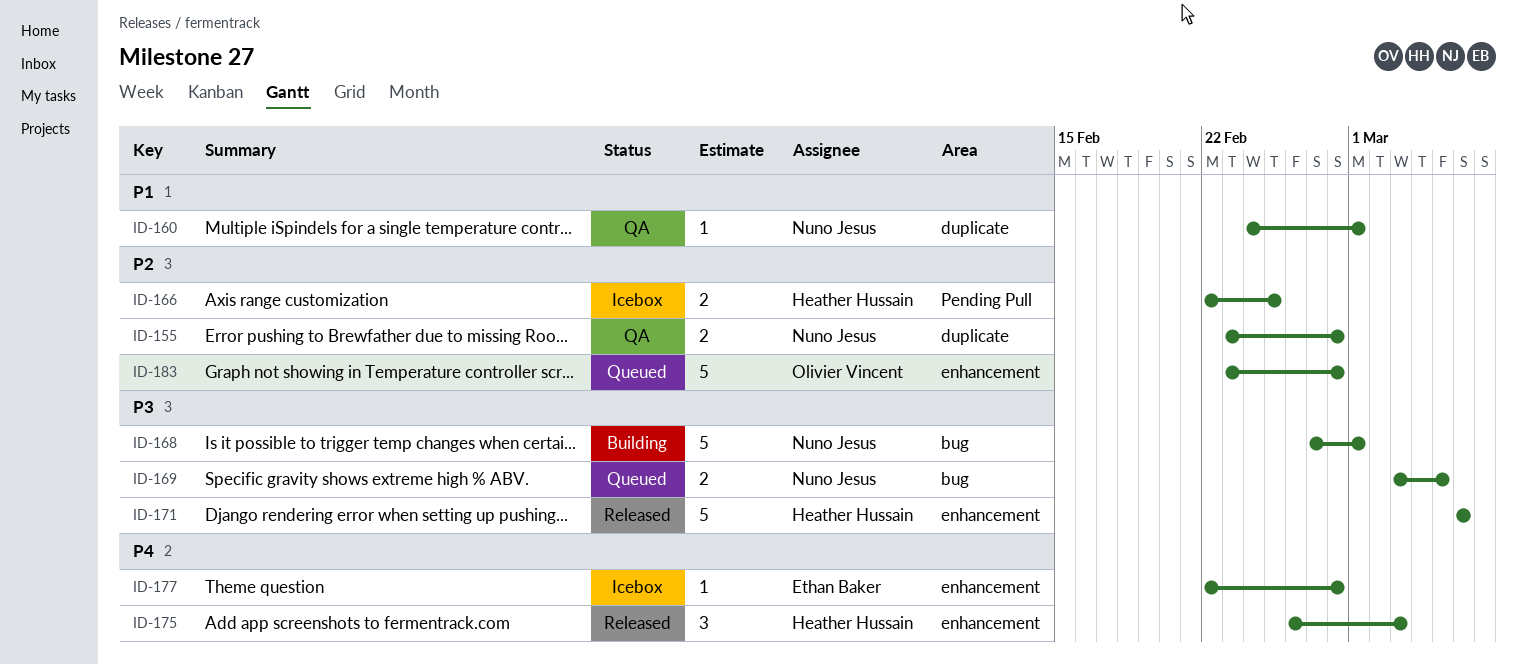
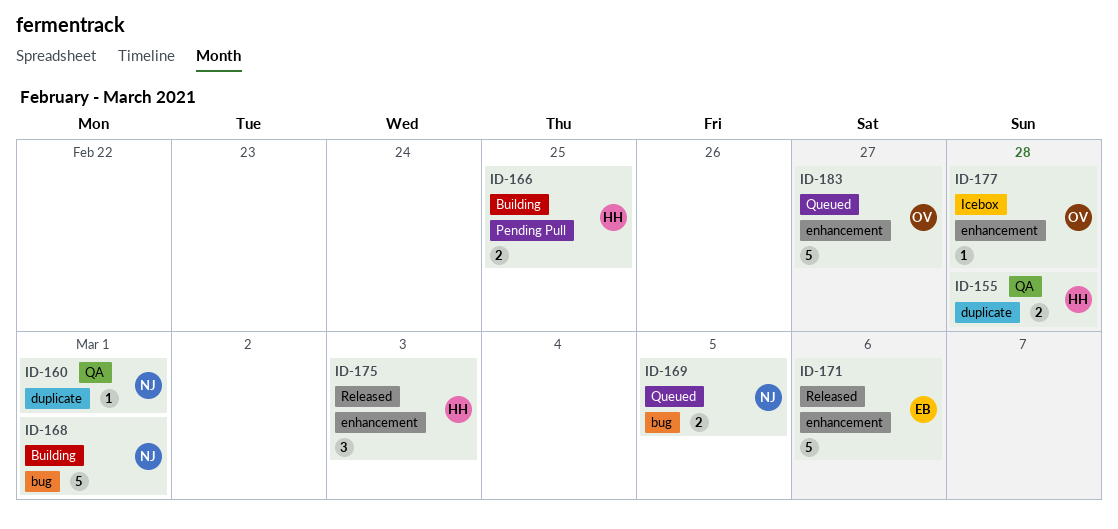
ID-155, owner: Nuno Jesus -> Heather Hussain
ID-166, status: Icebox -> Building
ID-171, owner: Heather Hussain -> Ethan Baker
ID-177, owner: Ethan Baker -> Olivier Vincent
ID-183, due: Feb 28 -> Feb 27

